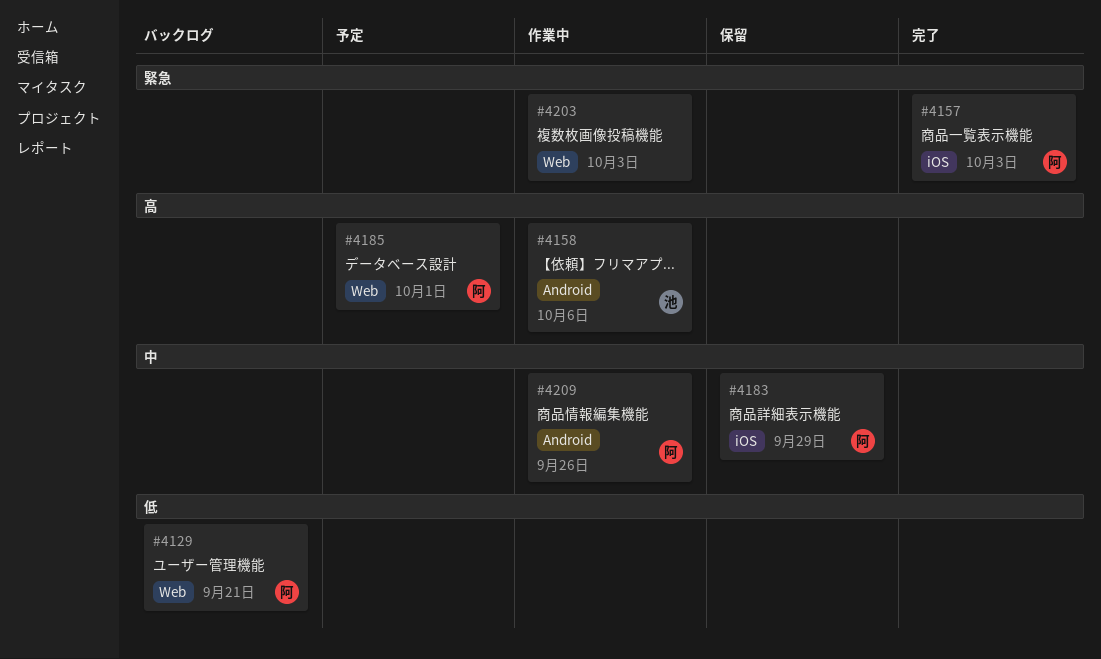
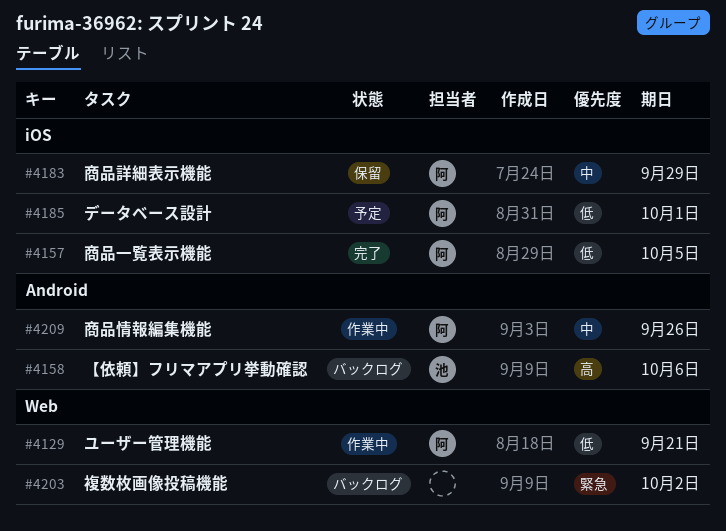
#4129, status: バックログ -> 作業中
#4157, priority: 緊急 -> 低
#4157, due: Oct 3 -> Oct 5
#4158, status: 作業中 -> バックログ
#4185, priority: 高 -> 低
#4185, label: Web -> iOS
#4203, status: 作業中 -> バックログ
#4203, due: Oct 3 -> Oct 2

